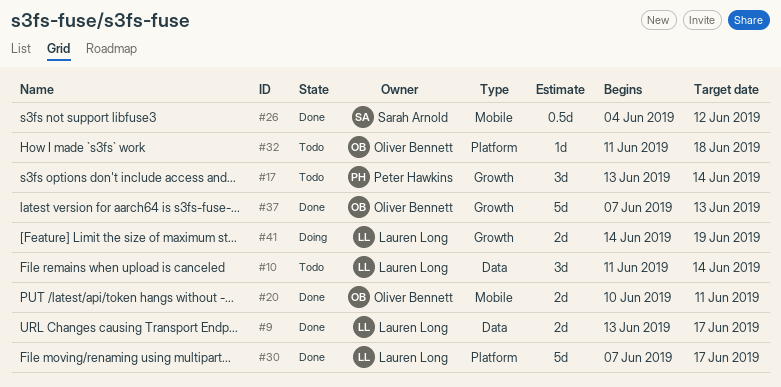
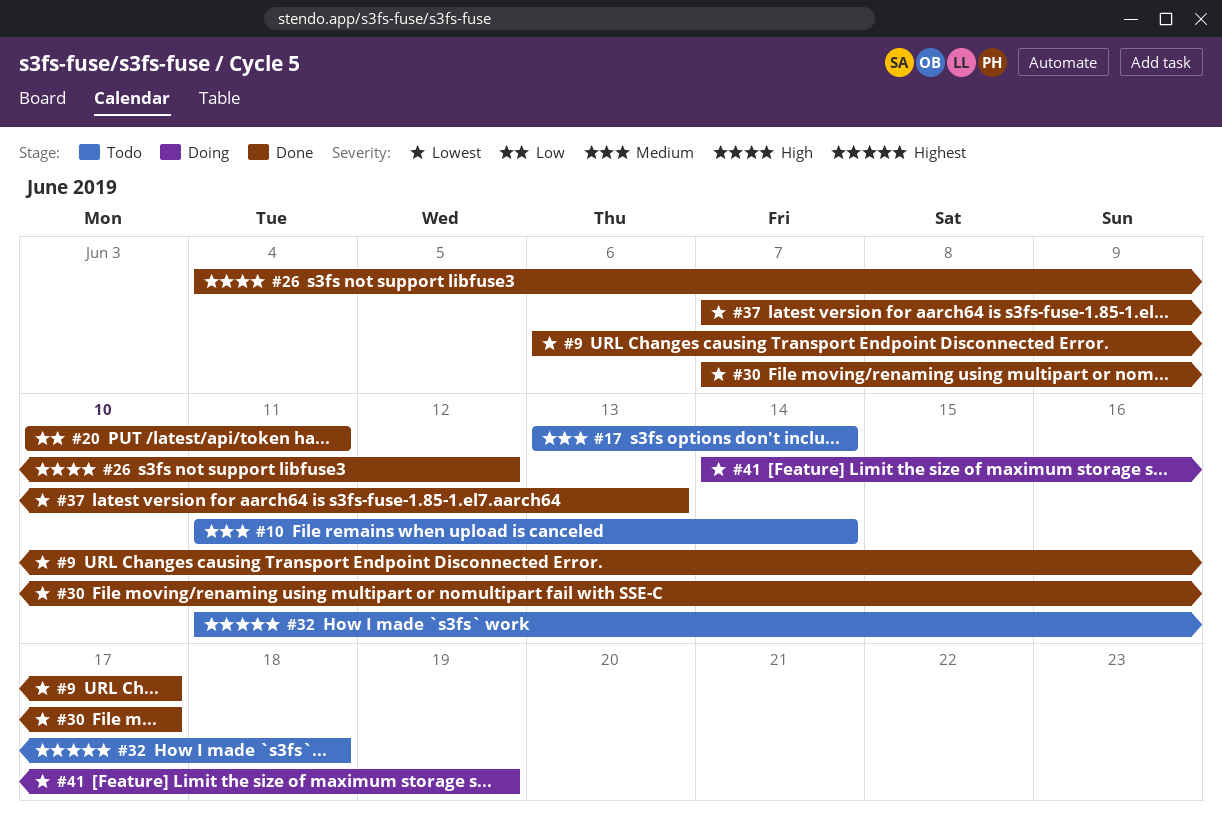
#9, start: Jun 13 -> Jun 6

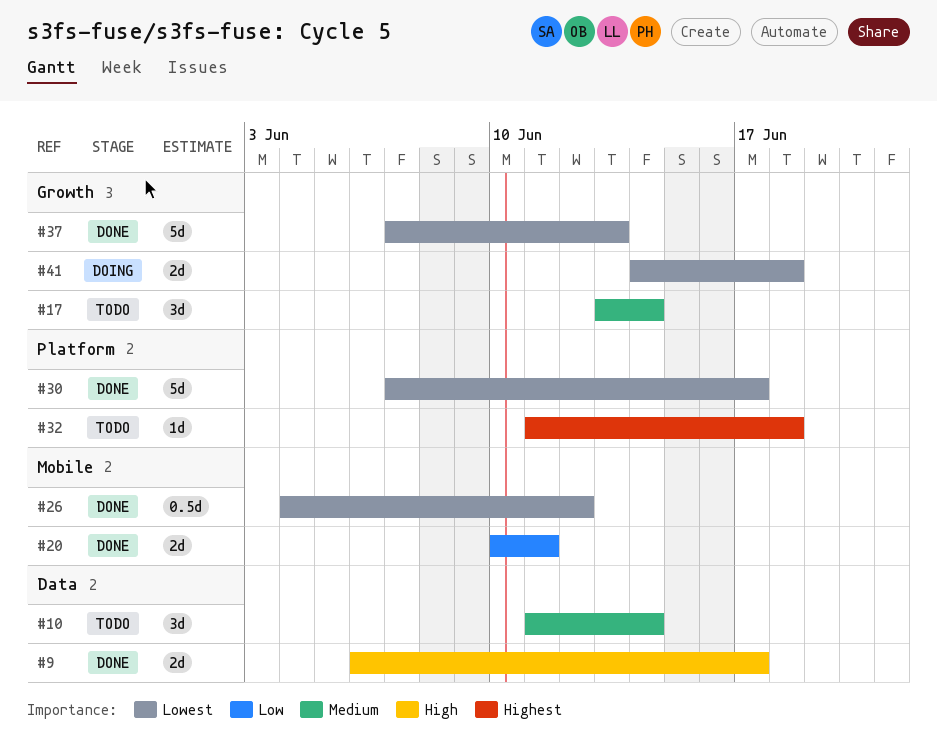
#9, priority: Lowest -> High
#26, priority: High -> Lowest
#41, due: Jun 19 -> Jun 18

